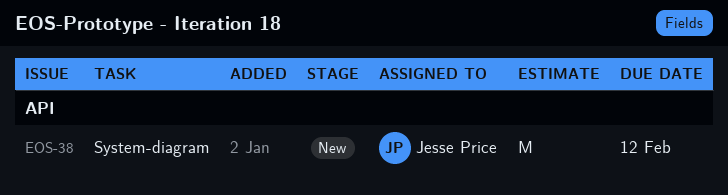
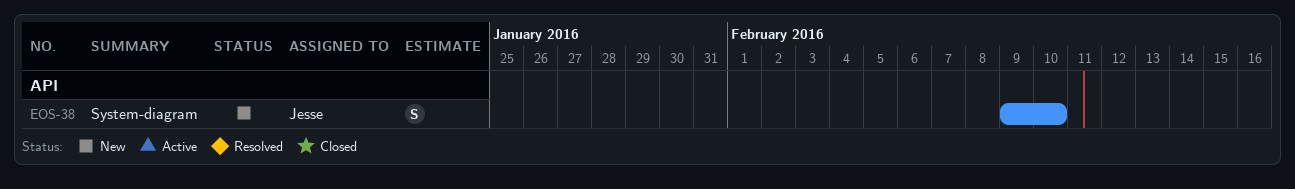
EOS-38, estimate: M -> S
EOS-38, due: Feb 12 -> Feb 10

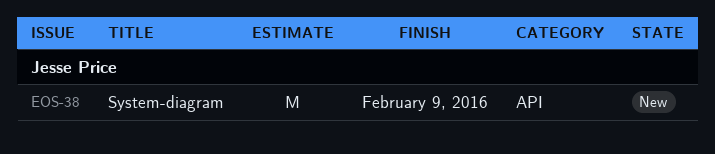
EOS-38, estimate: S -> M
EOS-38, due: Feb 10 -> Feb 9

